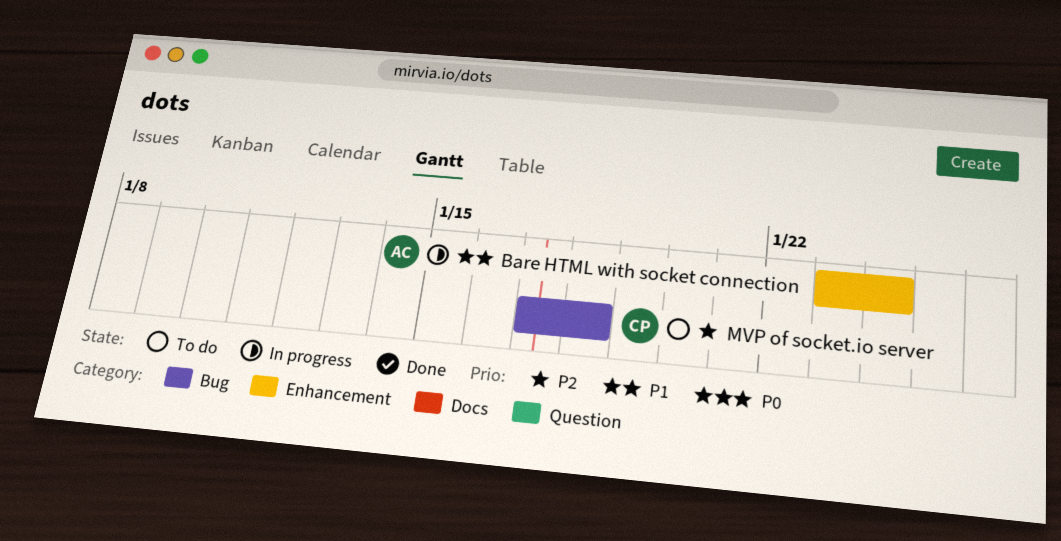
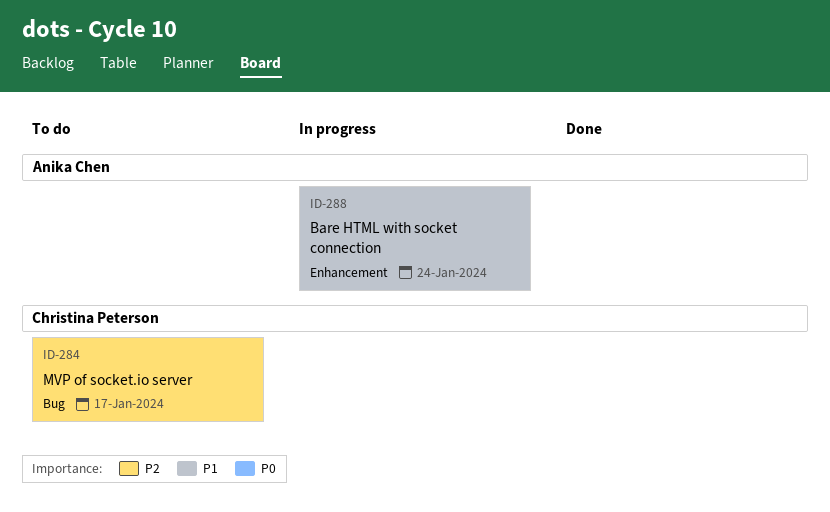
MVP of socket.io server, due: Jan 18 -> Jan 17

